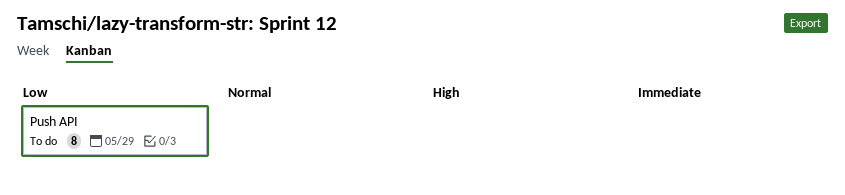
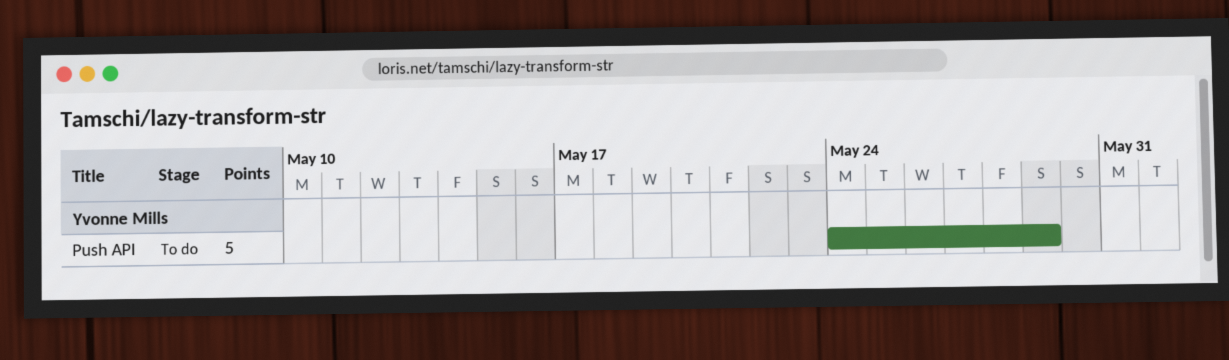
Push API, estimate: 8 -> 5

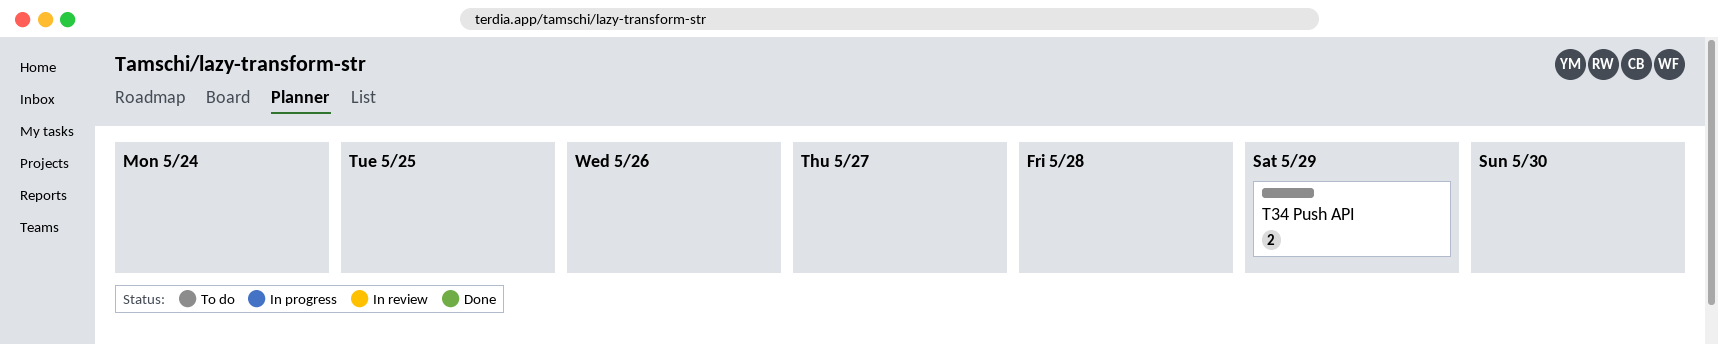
Push API, estimate: 5 -> 2

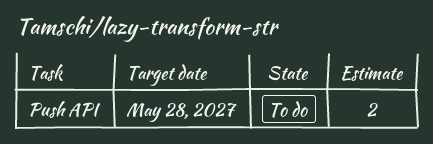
Push API, due: May 29 -> May 28

